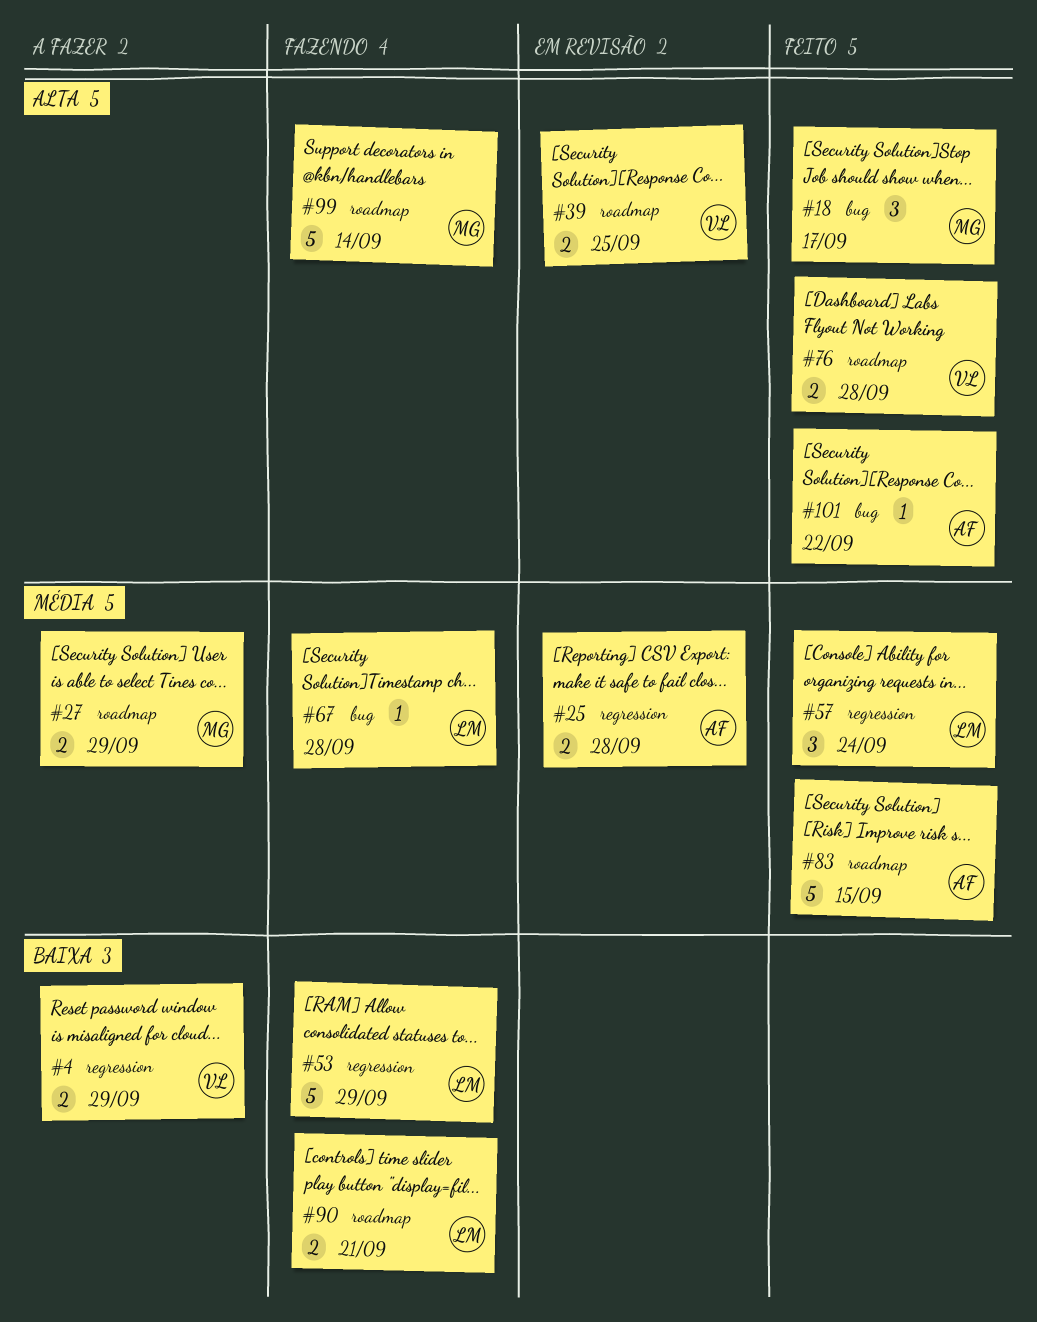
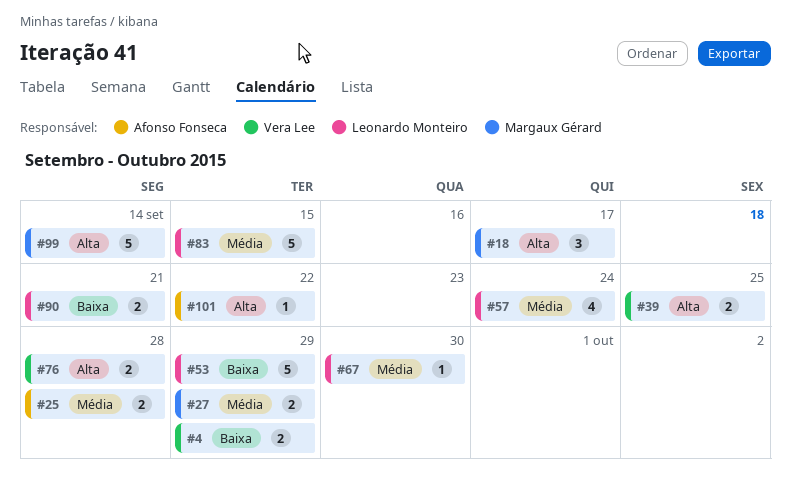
#57, estimate: 3 -> 4
#67, due: Sep 28 -> Sep 30
#83, owner: Afonso Fonseca -> Leonardo Monteiro

